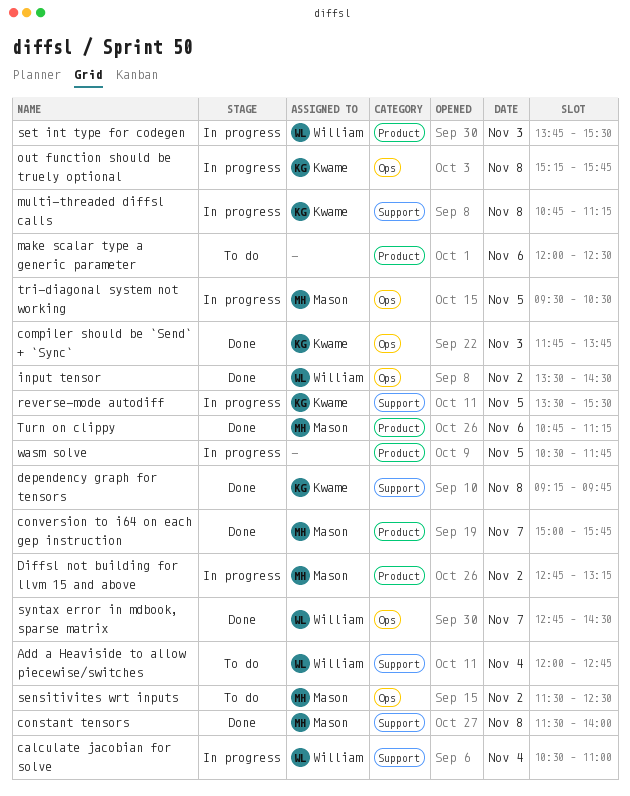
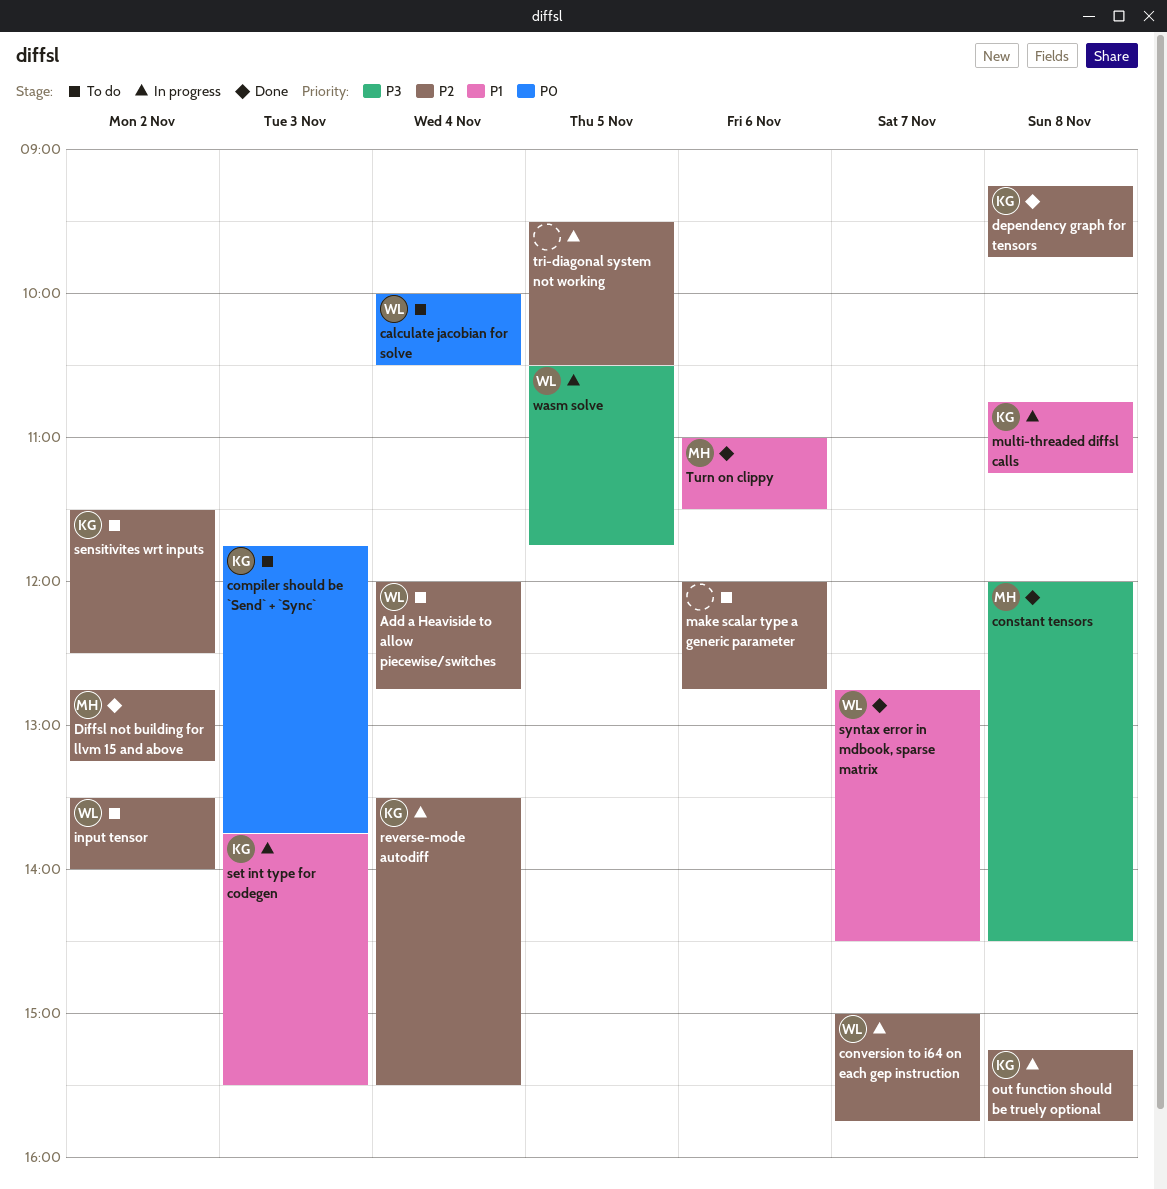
calculate jacobian for solve, status: In progress -> To do
calculate jacobian for solve, begins: 10:30 -> 10:00
calculate jacobian for solve, ends: 11:00 -> 10:30
compiler should be `Send` + `Sync`, status: Done -> To do
constant tensors, begins: 11:30 -> 12:00
constant tensors, ends: 14:00 -> 14:30
conversion to i64 on each gep instruction, status: Done -> In progress
conversion to i64 on each gep instruction, owner: Mason -> William
Diffsl not building for llvm 15 and above, status: In progress -> Done
input tensor, status: Done -> To do
input tensor, ends: 14:30 -> 14:00
make scalar type a generic parameter, ends: 12:30 -> 12:45
reverse-mode autodiff, day: Nov 5 -> Nov 4
sensitivites wrt inputs, owner: Mason -> Kwame
set int type for codegen, owner: William -> Kwame
tri-diagonal system not working, owner: Mason -> none
Turn on clippy, begins: 10:45 -> 11:00
Turn on clippy, ends: 11:15 -> 11:30
wasm solve, owner: none -> William

